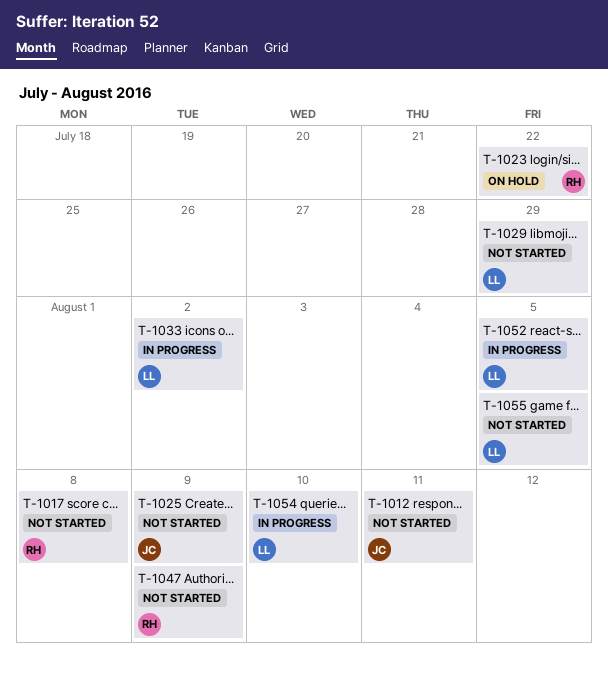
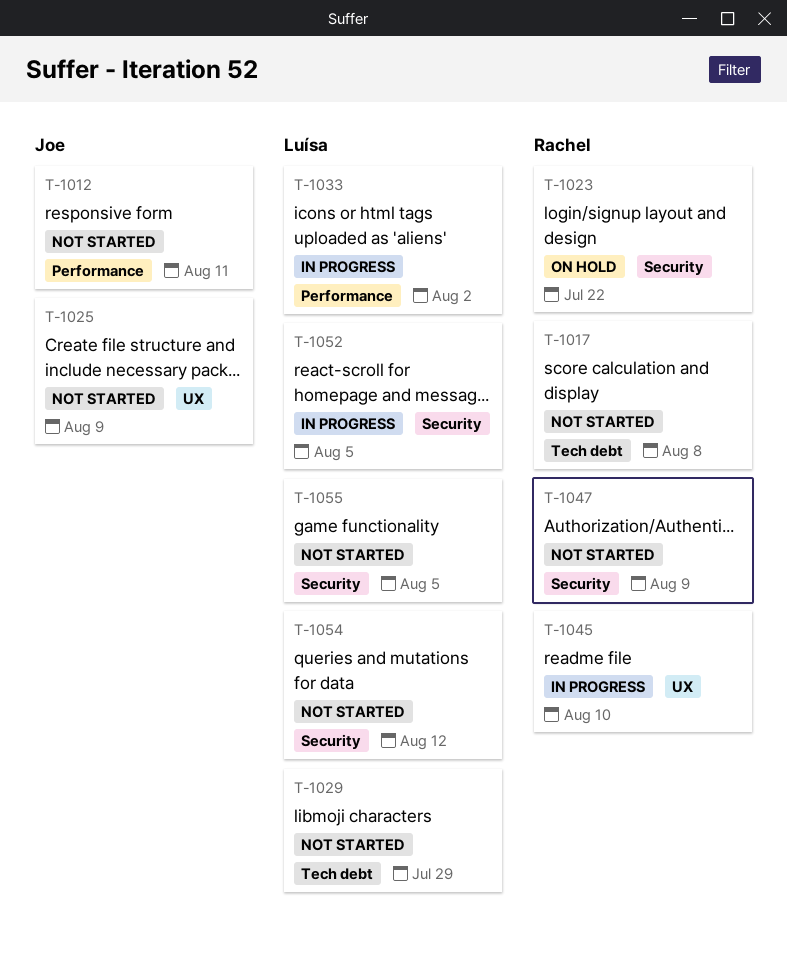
T-1045: none -> present
T-1054, status: In progress -> Not started
T-1054, due: Aug 10 -> Aug 12

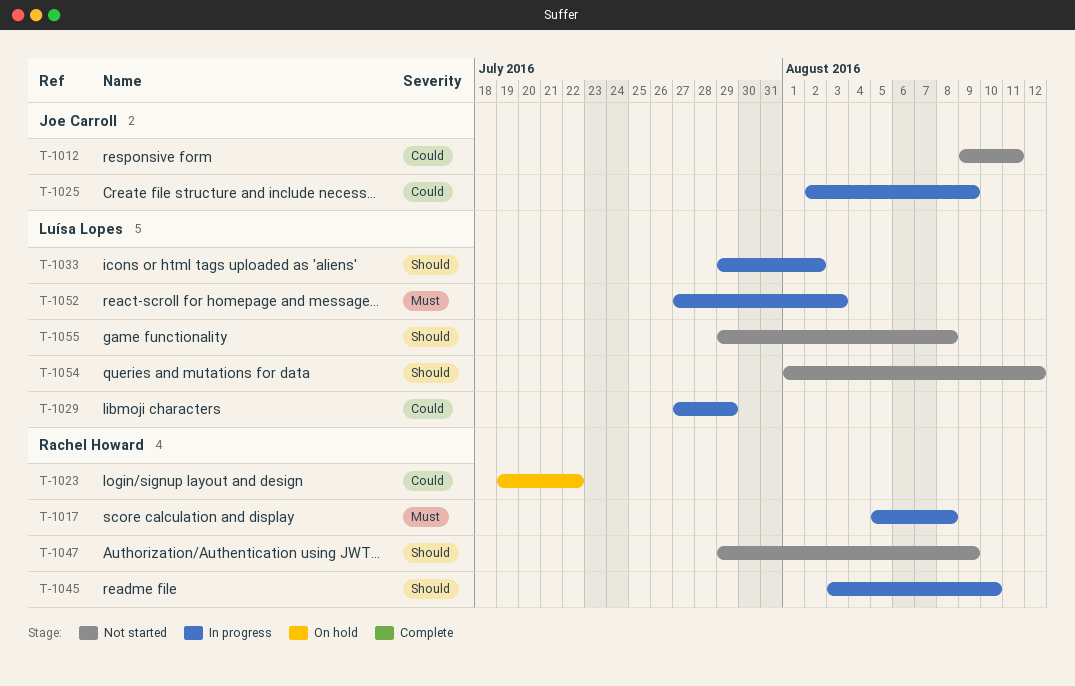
T-1017, status: Not started -> In progress
T-1025, status: Not started -> In progress
T-1029, status: Not started -> In progress
T-1052, due: Aug 5 -> Aug 3
T-1055, due: Aug 5 -> Aug 8

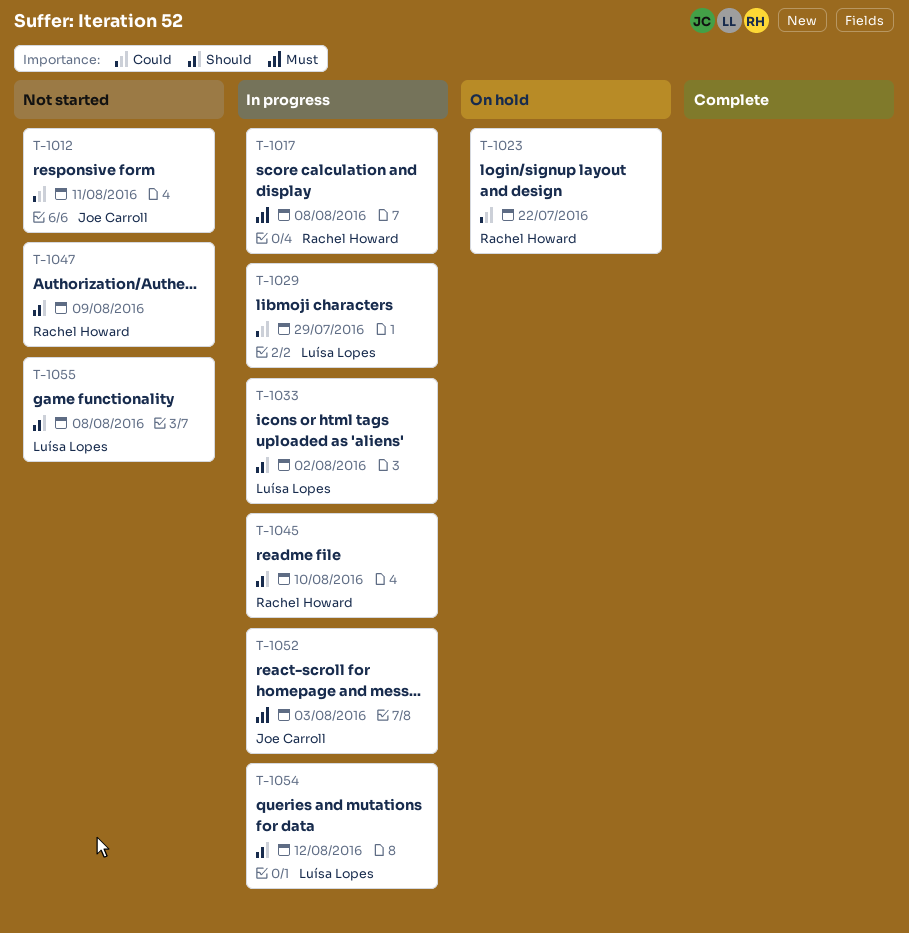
T-1025: present -> none
T-1052, owner: Luísa Lopes -> Joe Carroll
T-1054, status: Not started -> In progress

